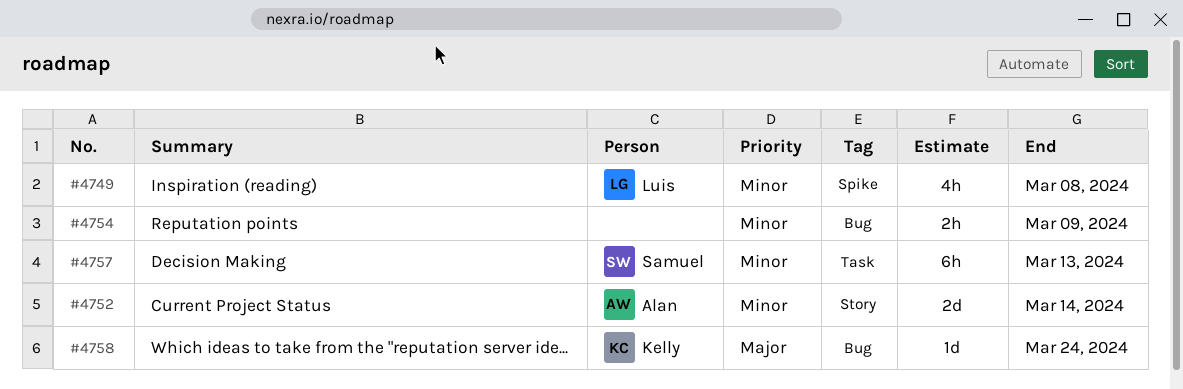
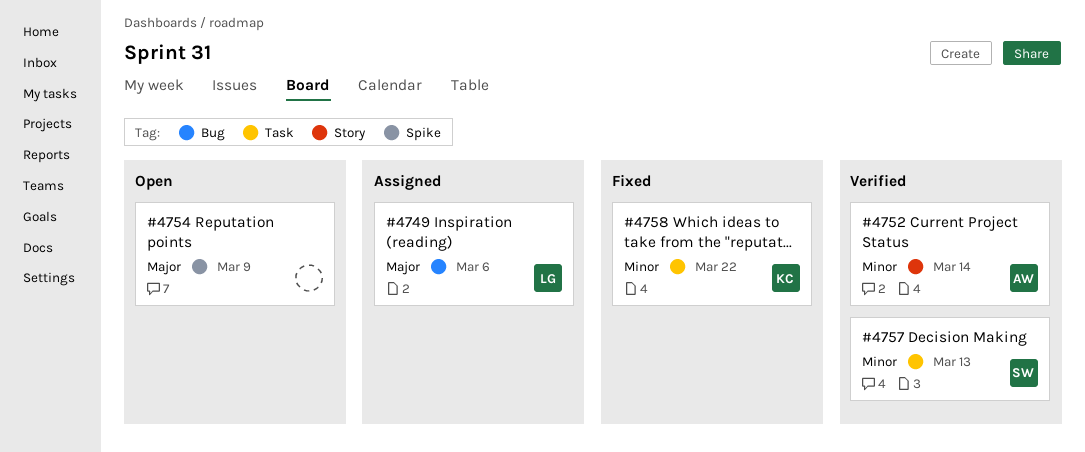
#4749, priority: Minor -> Major
#4749, label: Spike -> Bug
#4749, due: Mar 8 -> Mar 6
#4754, priority: Minor -> Major
#4754, label: Bug -> Spike
#4758, priority: Major -> Minor
#4758, label: Bug -> Task
#4758, due: Mar 24 -> Mar 22

